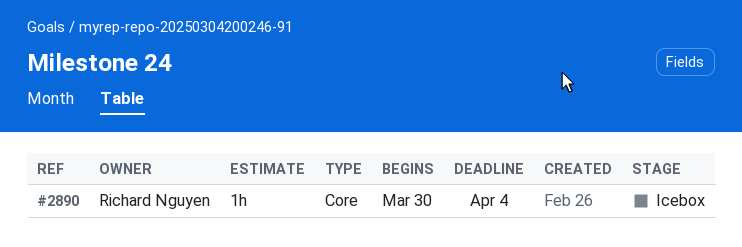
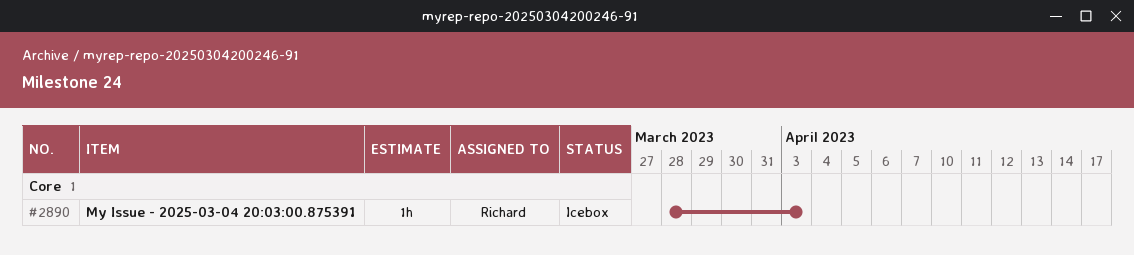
#2890, start: Mar 30 -> Mar 28
#2890, due: Apr 4 -> Apr 3

